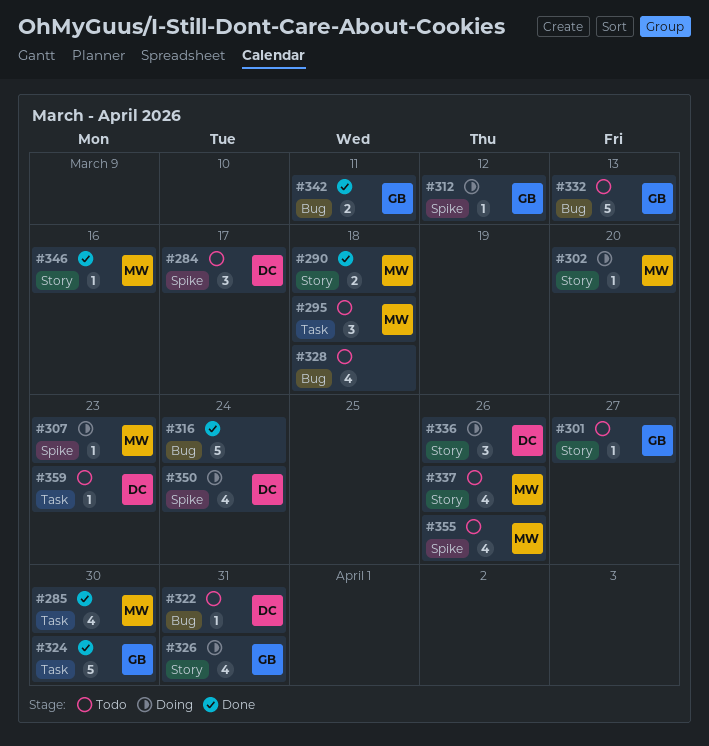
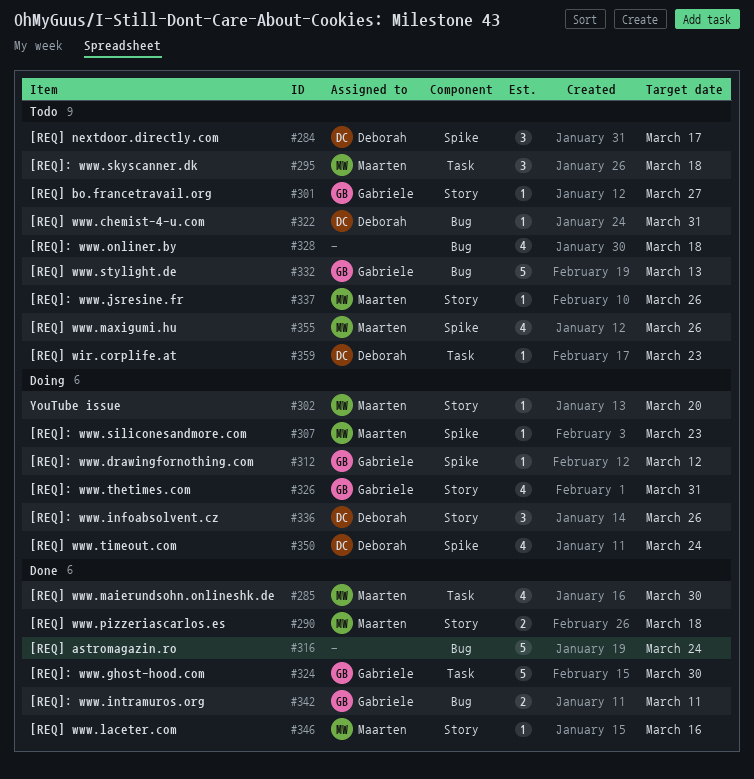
#337, estimate: 4 -> 1

